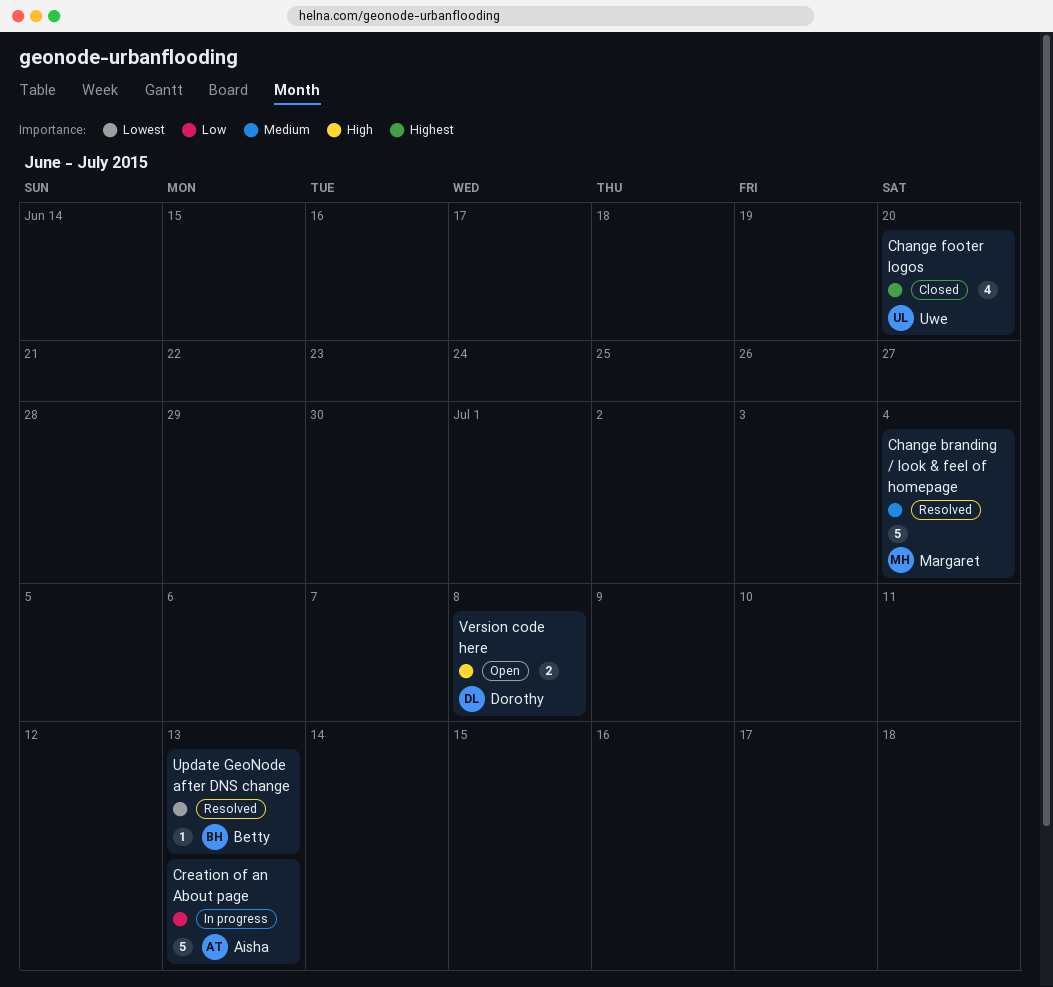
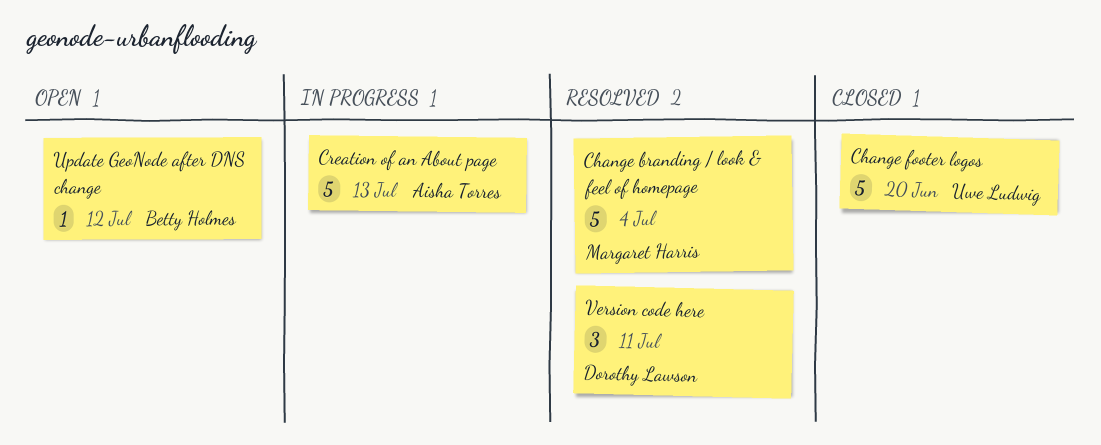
Change footer logos, estimate: 4 -> 5
Update GeoNode after DNS change, status: Resolved -> Open
Update GeoNode after DNS change, due: Jul 13 -> Jul 12
Version code here, status: Open -> Resolved
Version code here, estimate: 2 -> 3
Version code here, due: Jul 8 -> Jul 11

